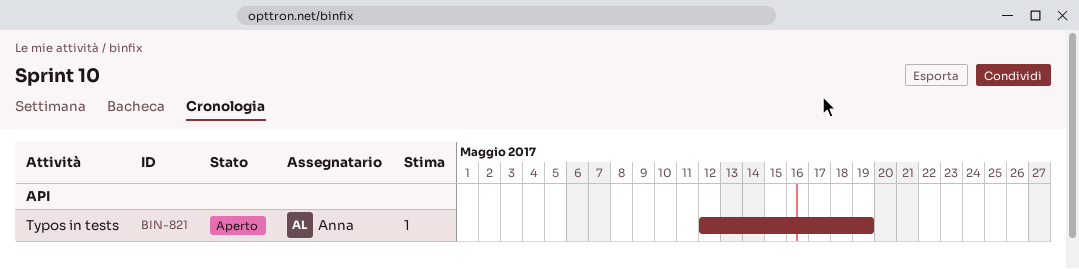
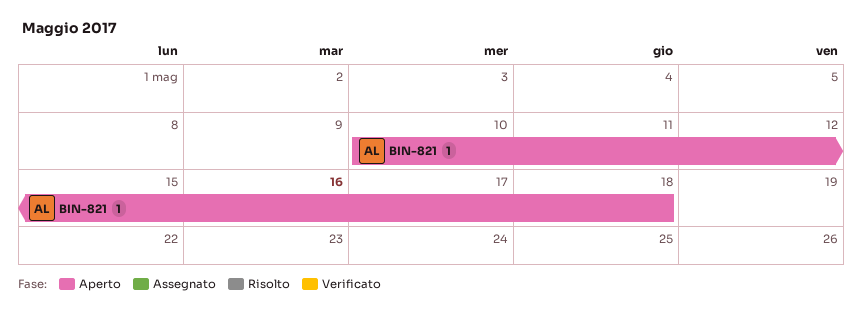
BIN-821, start: May 12 -> May 10
BIN-821, due: May 19 -> May 18

